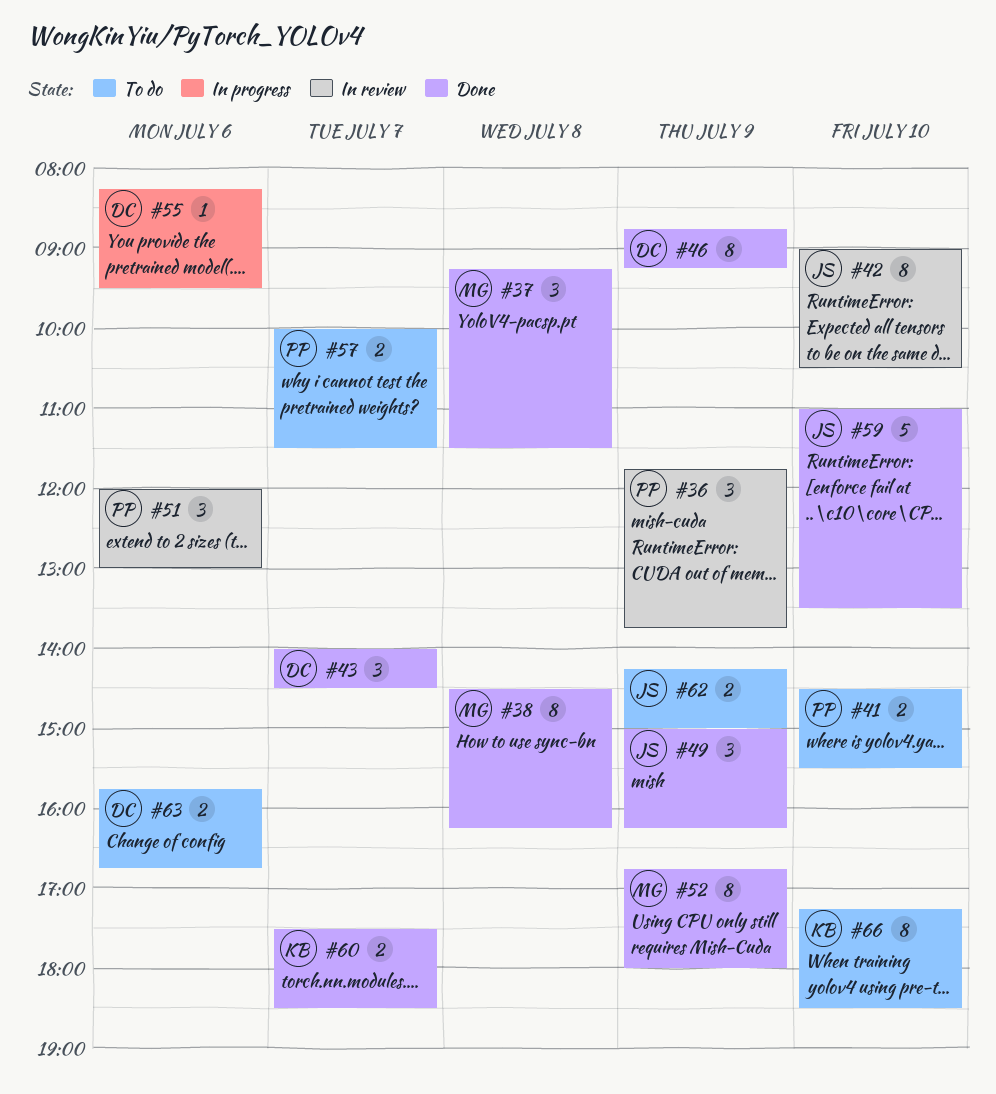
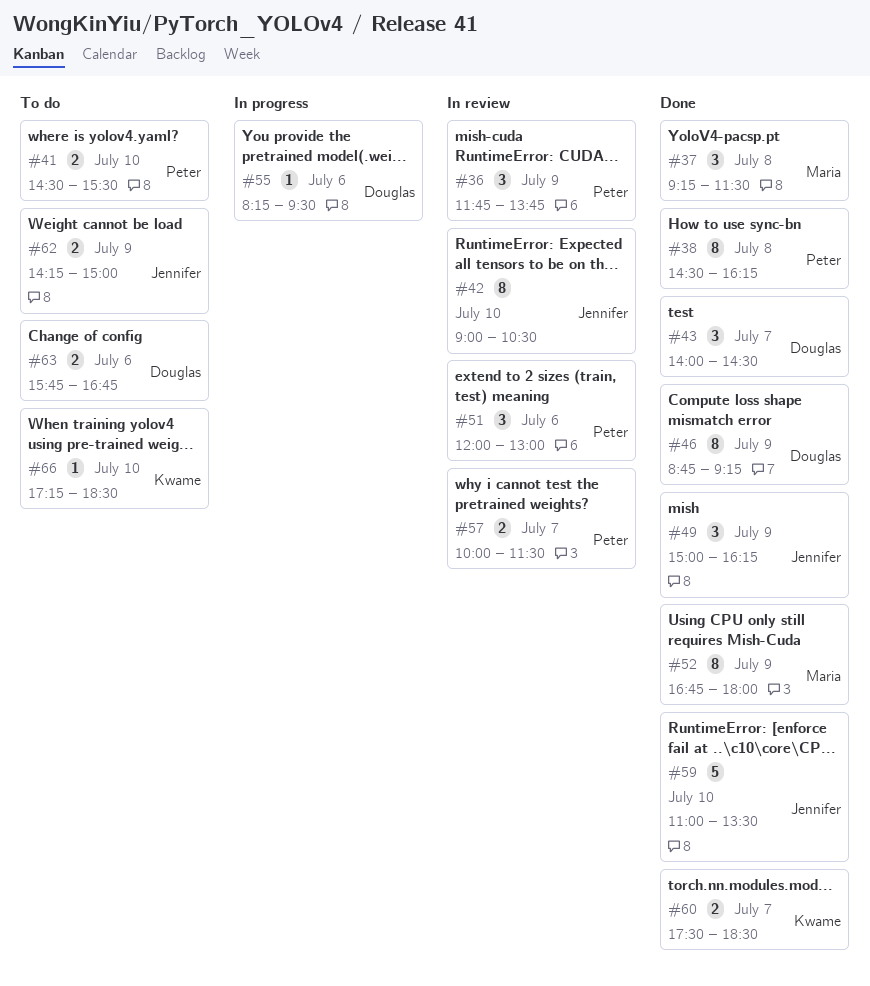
#38, owner: Maria -> Peter
#57, status: To do -> In review
#66, estimate: 8 -> 1

